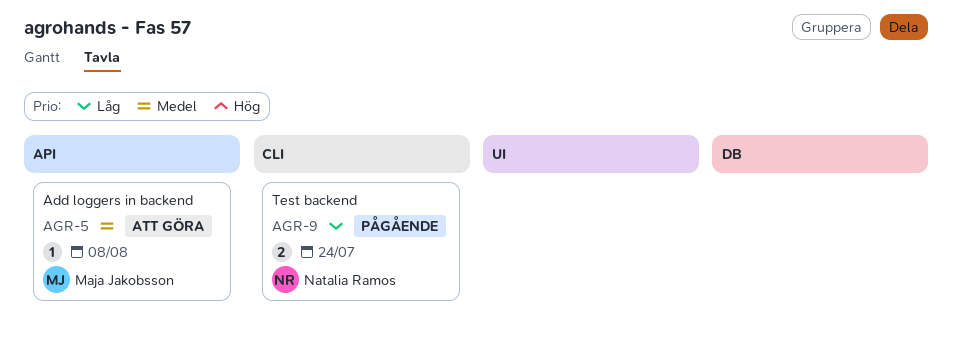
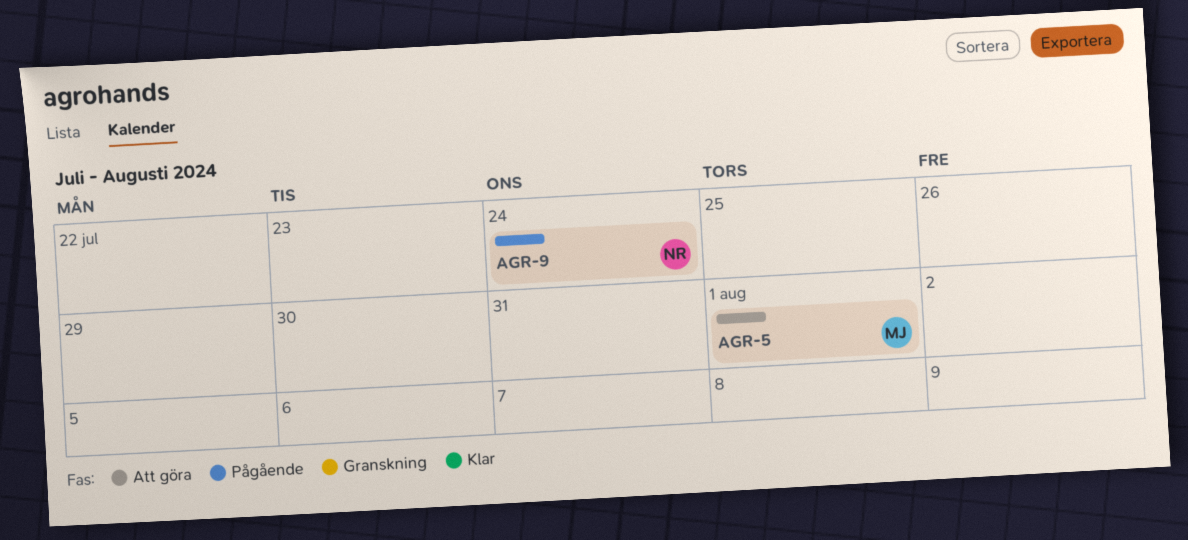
AGR-5, due: Aug 8 -> Aug 1

